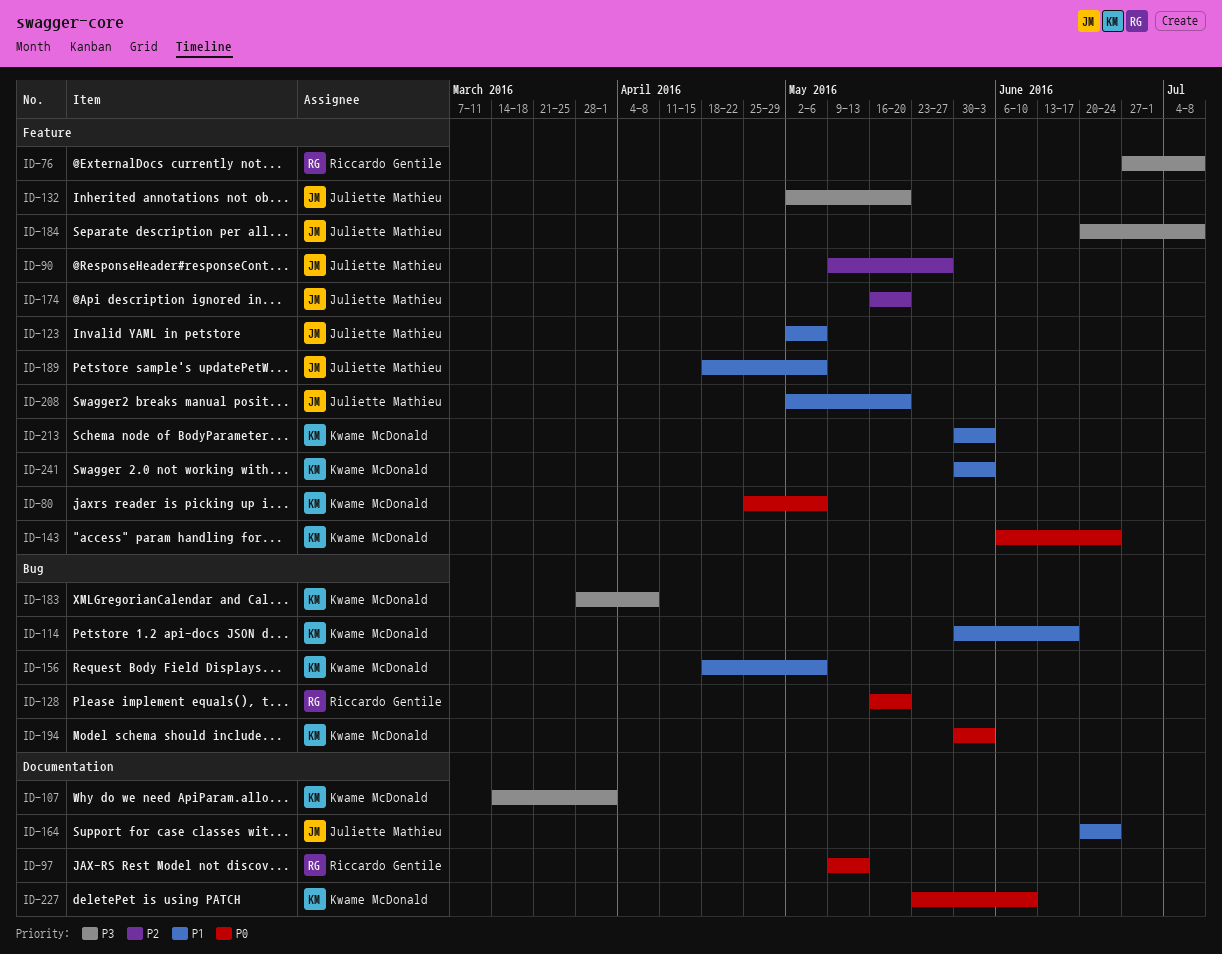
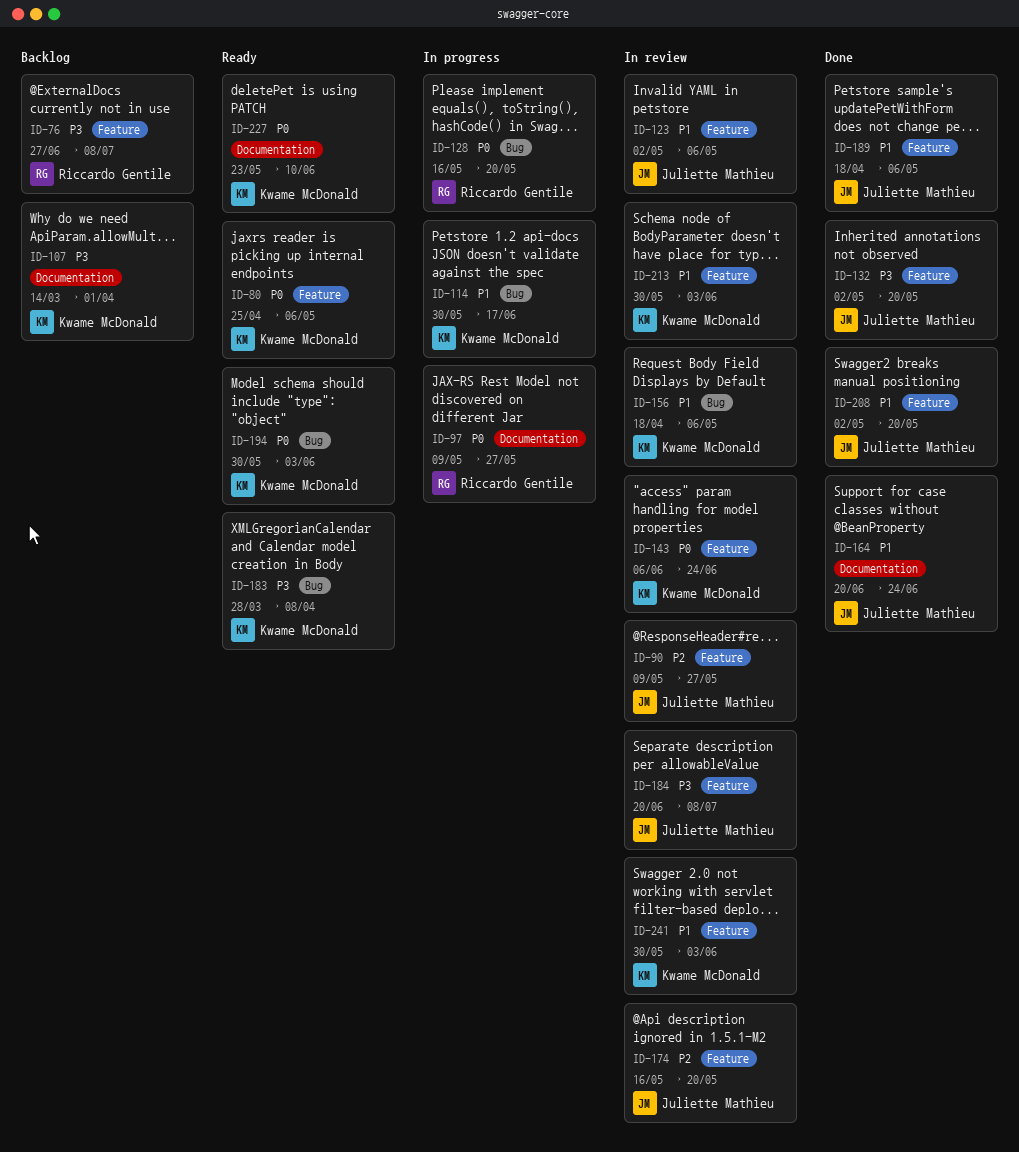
ID-97, due: May 13 -> May 27

